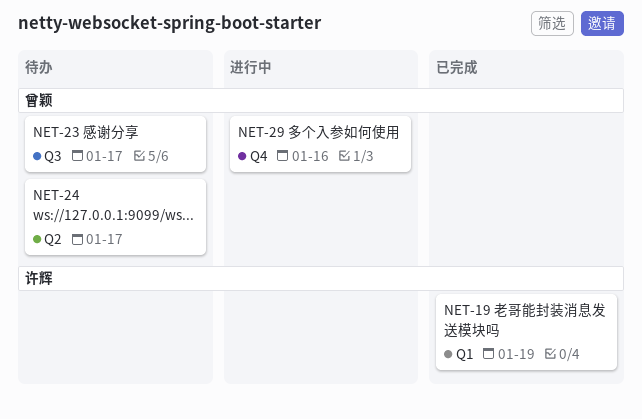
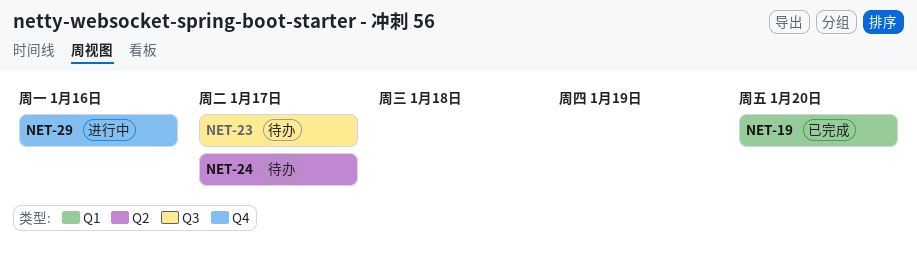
NET-19, due: Jan 19 -> Jan 20

